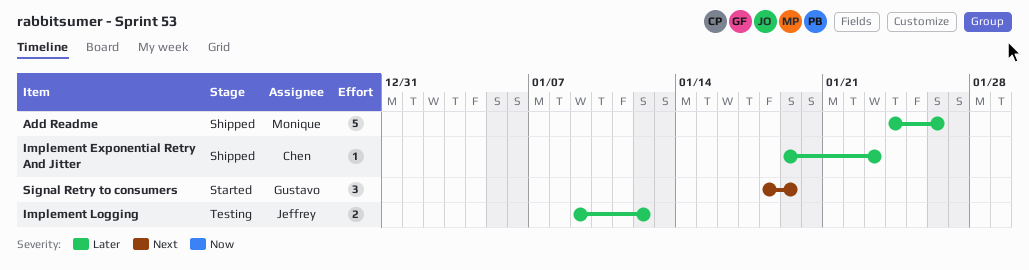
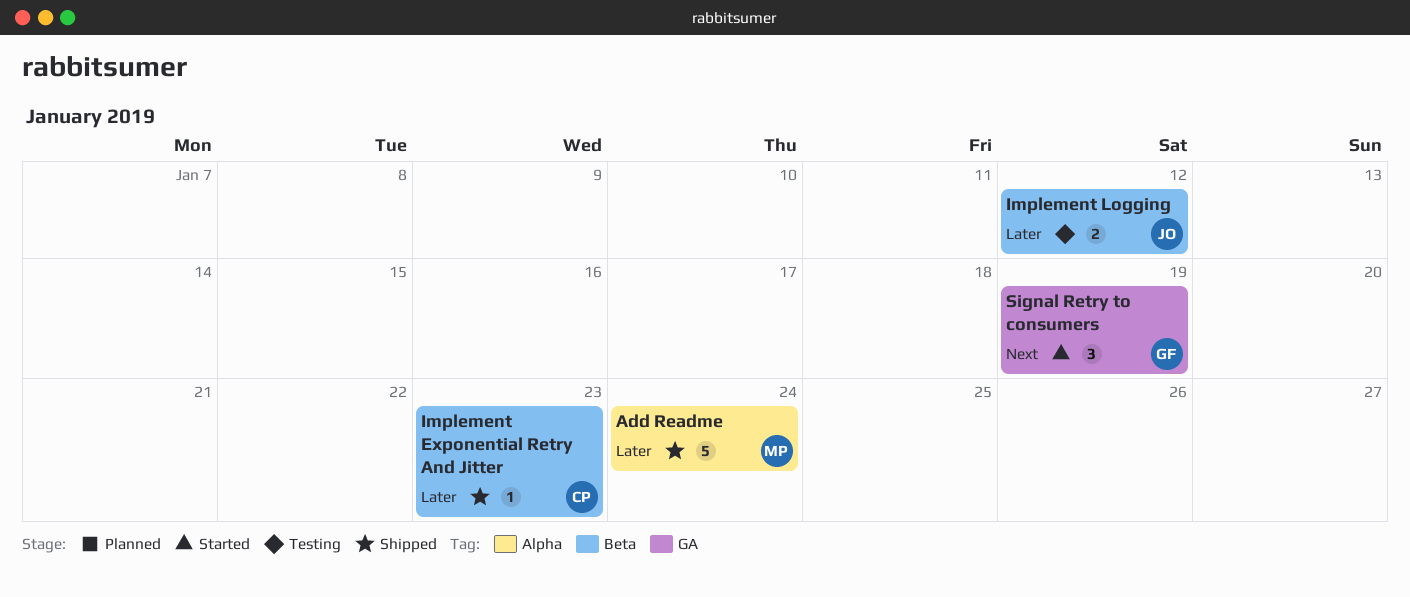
Add Readme, due: Jan 26 -> Jan 24

